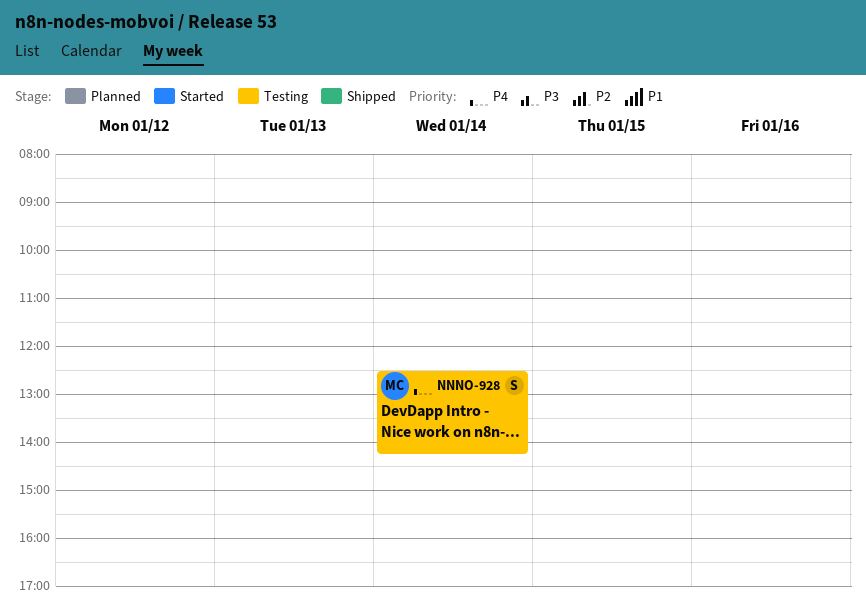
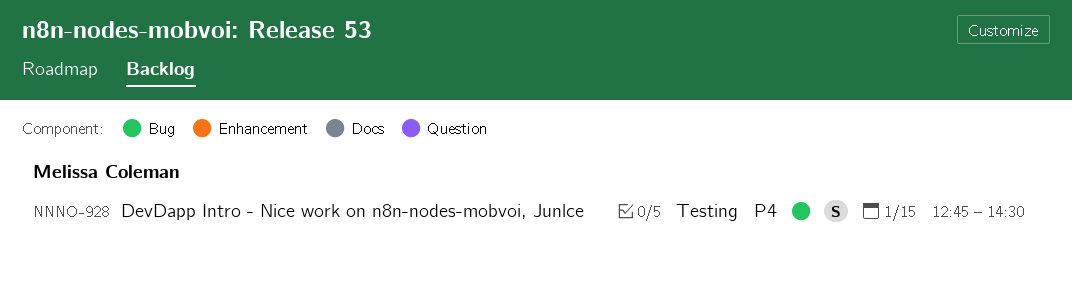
NNNO-928, day: Jan 14 -> Jan 15
NNNO-928, begins: 12:30 -> 12:45
NNNO-928, ends: 14:15 -> 14:30

